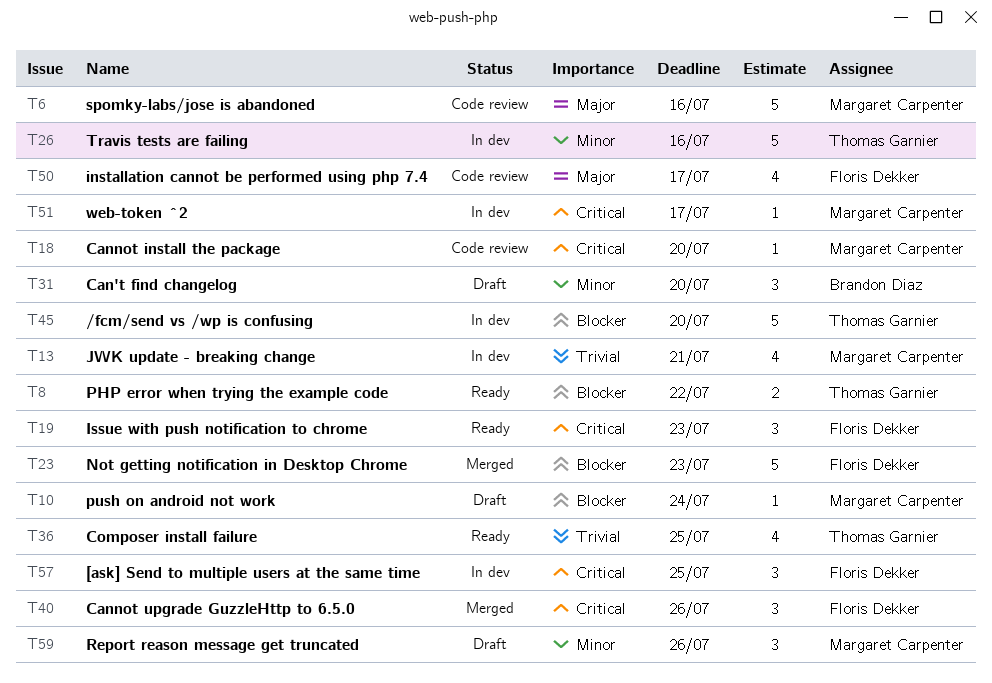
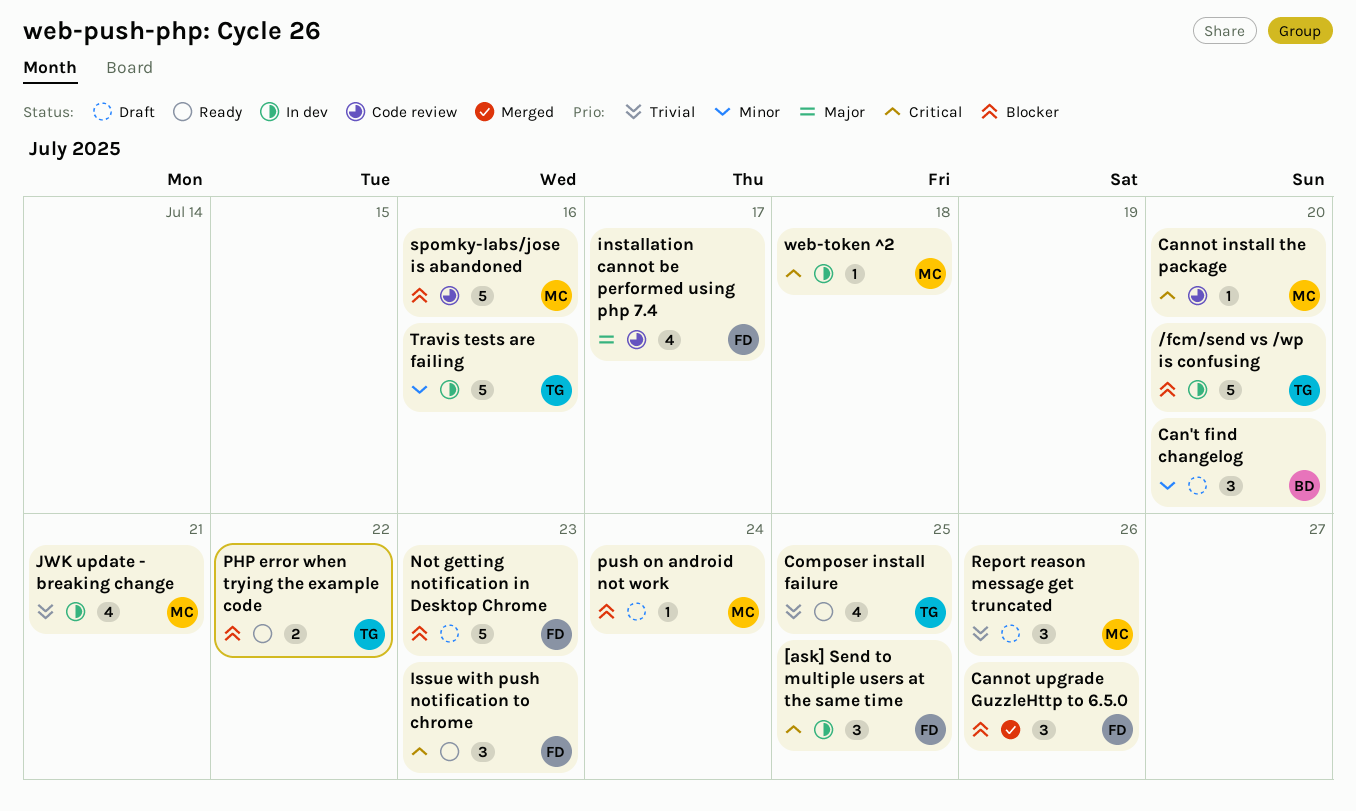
Cannot upgrade GuzzleHttp to 6.5.0, priority: Critical -> Blocker
Not getting notification in Desktop Chrome, status: Merged -> Draft
Report reason message get truncated, priority: Minor -> Trivial
spomky-labs/jose is abandoned, priority: Major -> Blocker
web-token ^2, due: Jul 17 -> Jul 18

